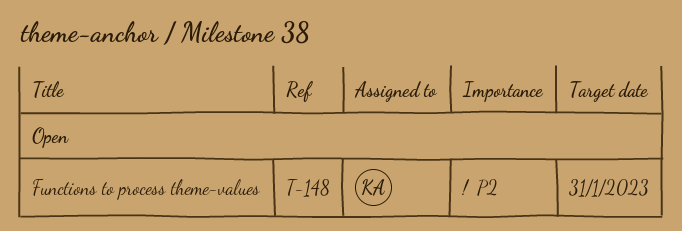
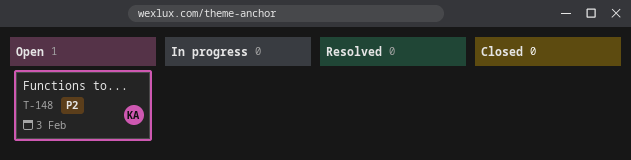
T-148, due: Jan 31 -> Feb 3

